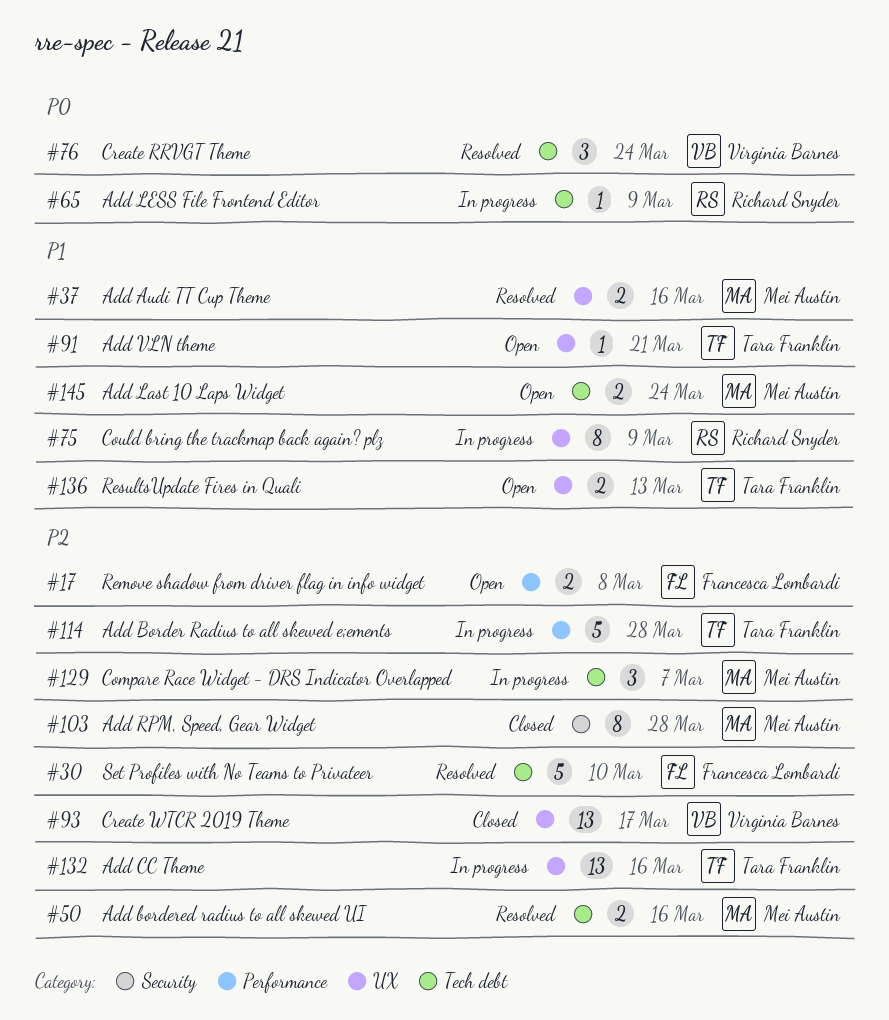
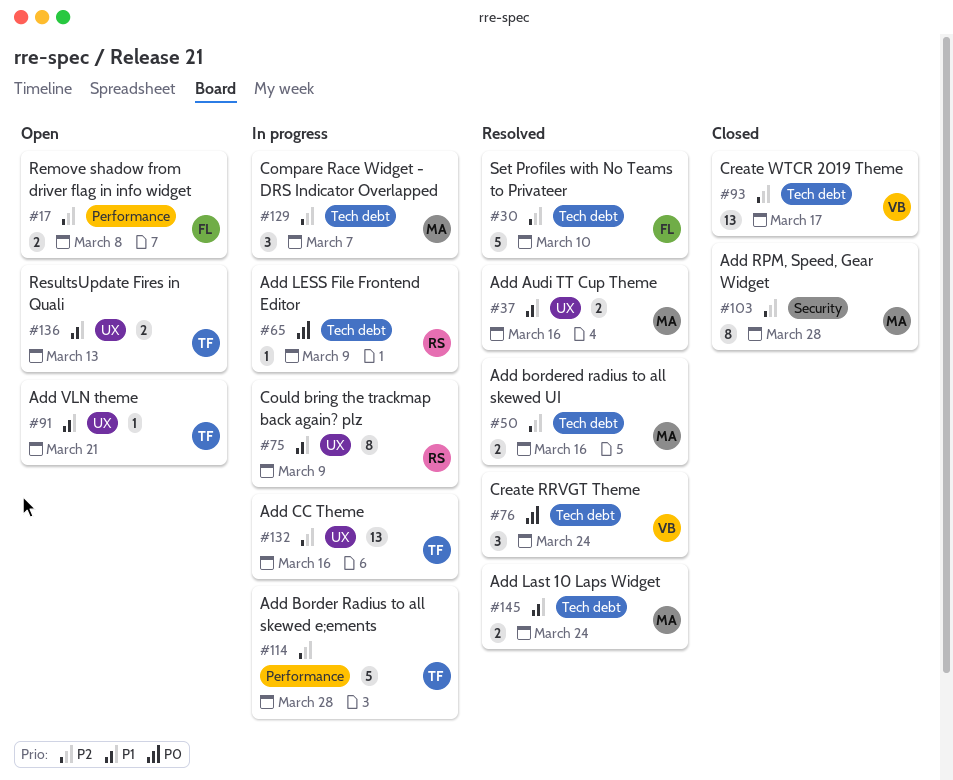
#93, label: UX -> Tech debt
#145, status: Open -> Resolved

